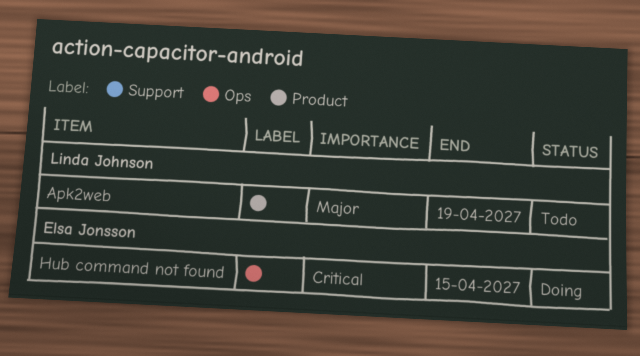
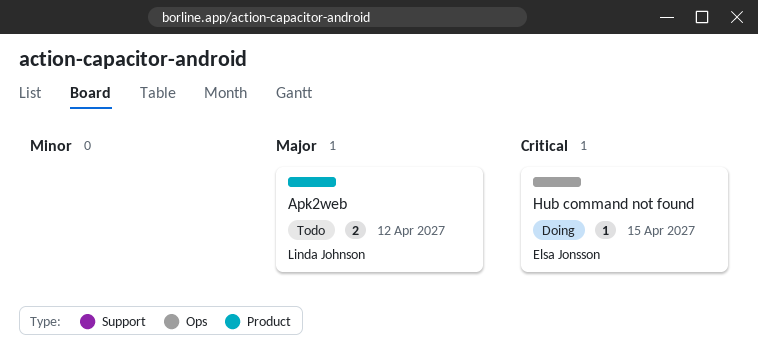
Apk2web, due: Apr 19 -> Apr 12

